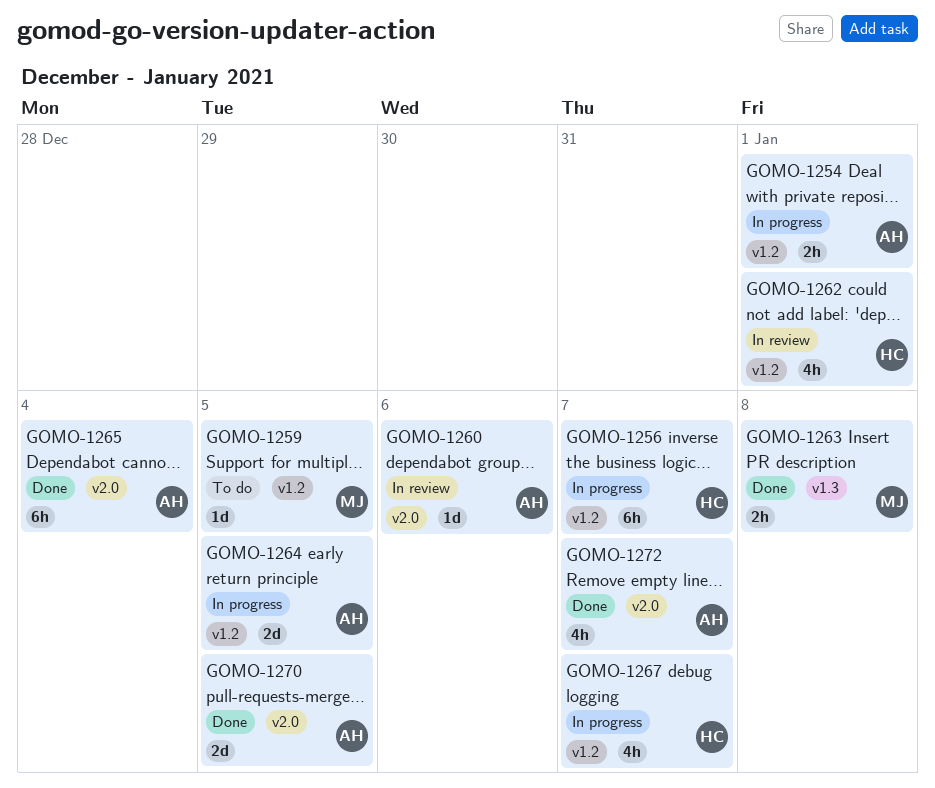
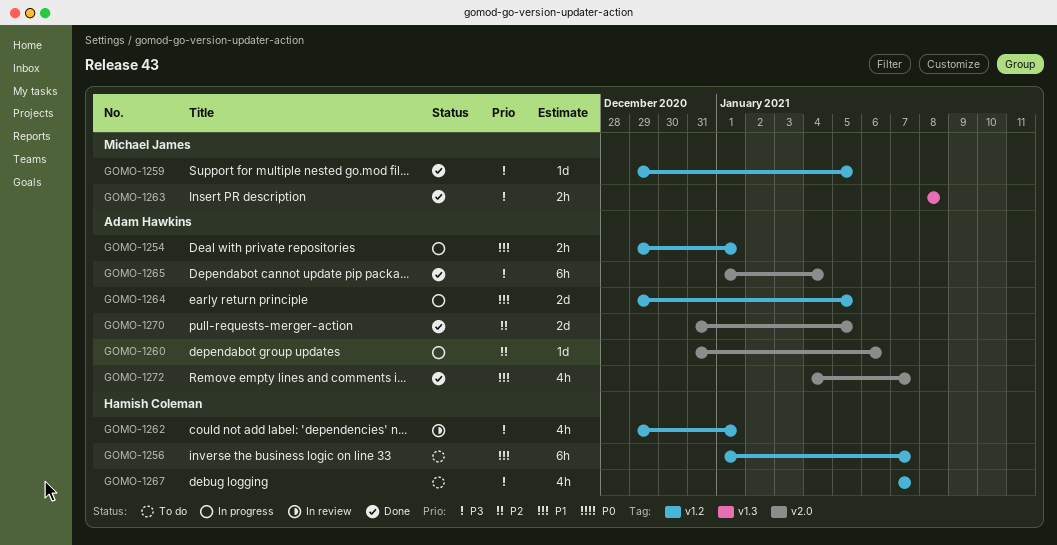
GOMO-1256, status: In progress -> To do
GOMO-1259, status: To do -> Done
GOMO-1260, status: In review -> In progress
GOMO-1267, status: In progress -> To do

